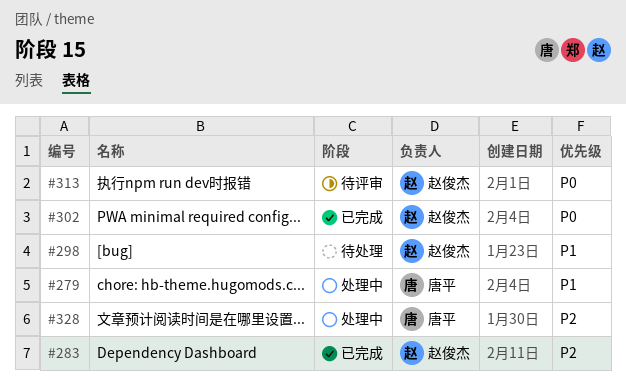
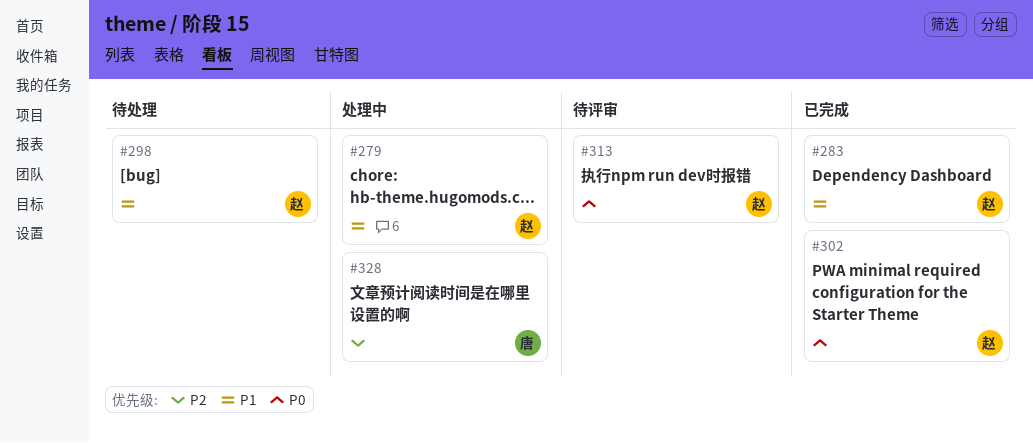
#279, owner: 唐平 -> 赵俊杰
#283, priority: P2 -> P1

